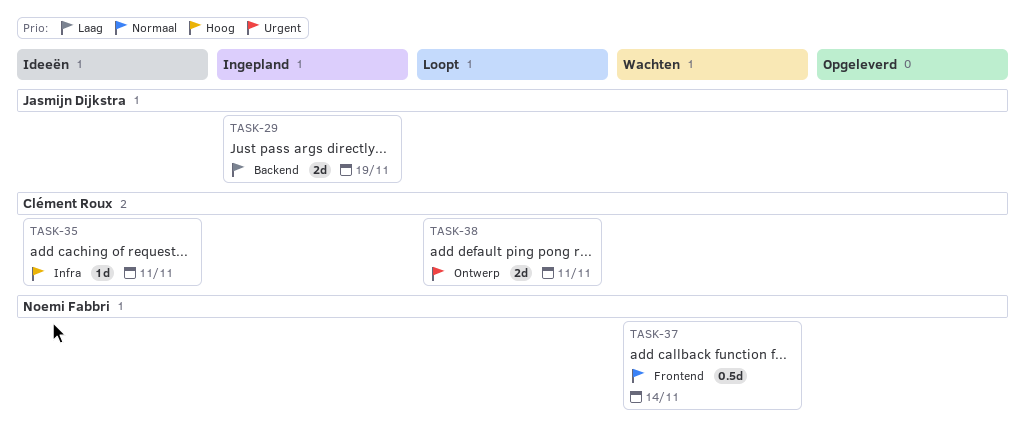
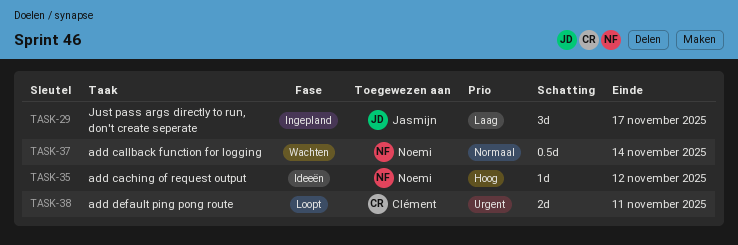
TASK-29, estimate: 2d -> 3d
TASK-29, due: Nov 19 -> Nov 17
TASK-35, owner: Clément Roux -> Noemi Fabbri
TASK-35, due: Nov 11 -> Nov 12

